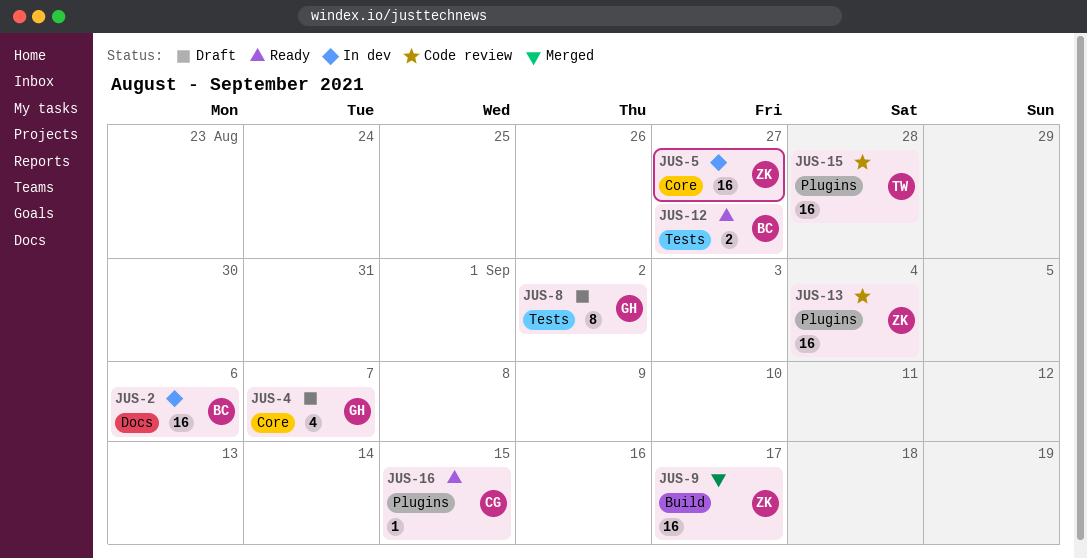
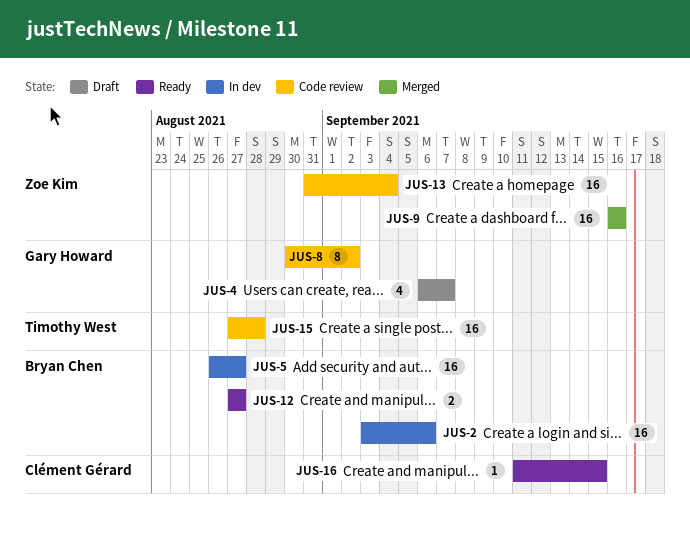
JUS-5, owner: Zoe Kim -> Bryan Chen
JUS-8, status: Draft -> Code review
JUS-9, due: Sep 17 -> Sep 16

